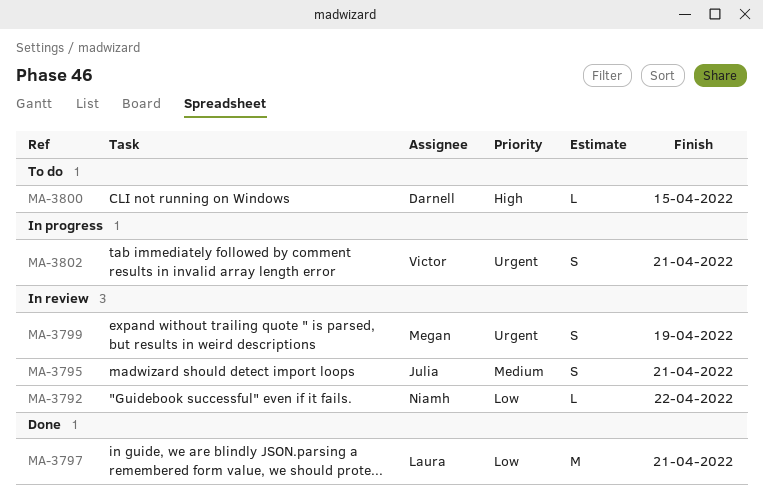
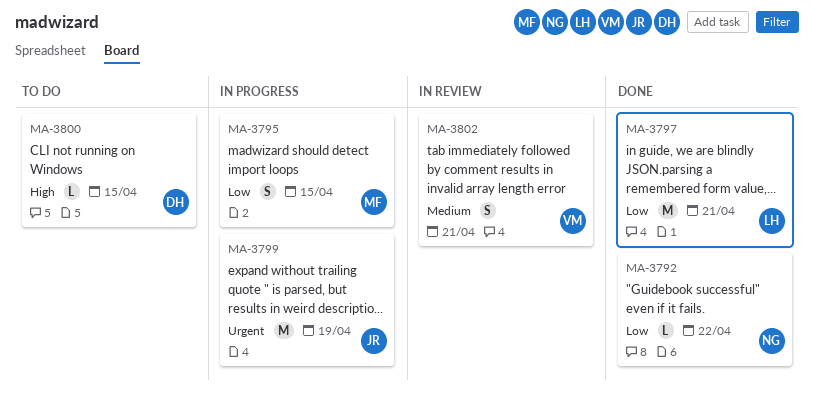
MA-3792, status: In review -> Done
MA-3795, status: In review -> In progress
MA-3795, owner: Julia -> Megan
MA-3795, priority: Medium -> Low
MA-3795, due: Apr 21 -> Apr 15
MA-3799, status: In review -> In progress
MA-3799, owner: Megan -> Julia
MA-3799, estimate: S -> M
MA-3802, status: In progress -> In review
MA-3802, priority: Urgent -> Medium

